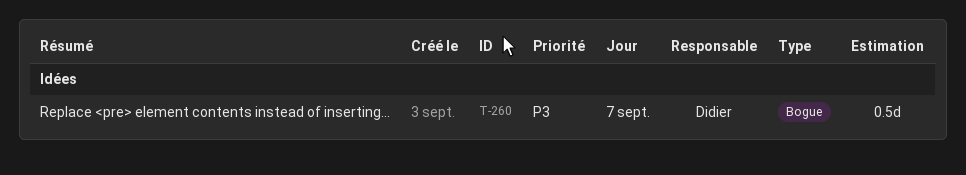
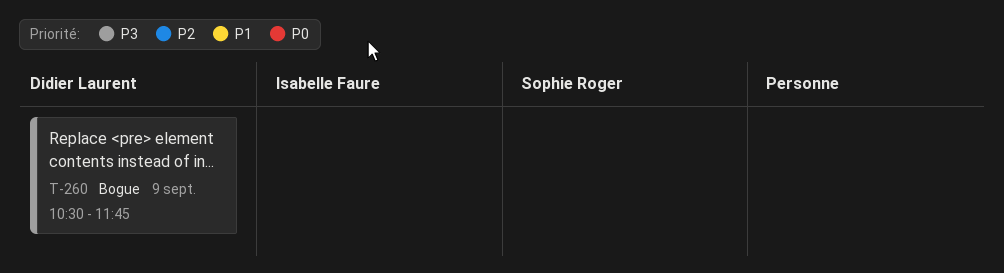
T-260, day: Sep 7 -> Sep 9

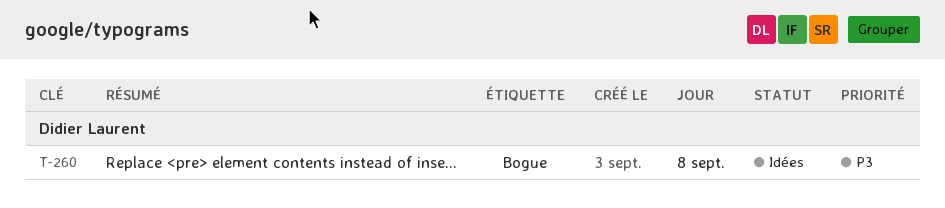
T-260, day: Sep 9 -> Sep 8

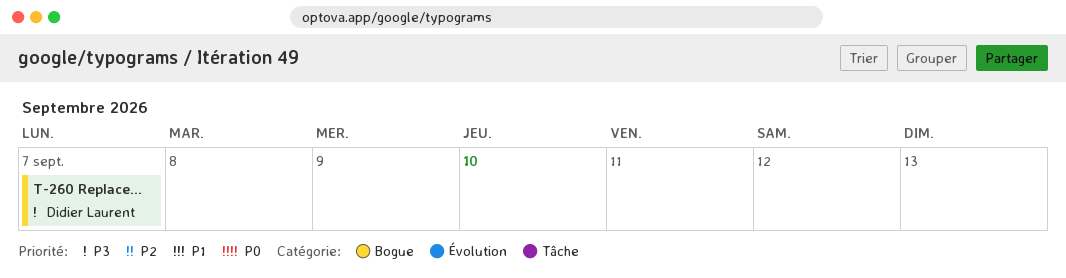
T-260, day: Sep 8 -> Sep 7

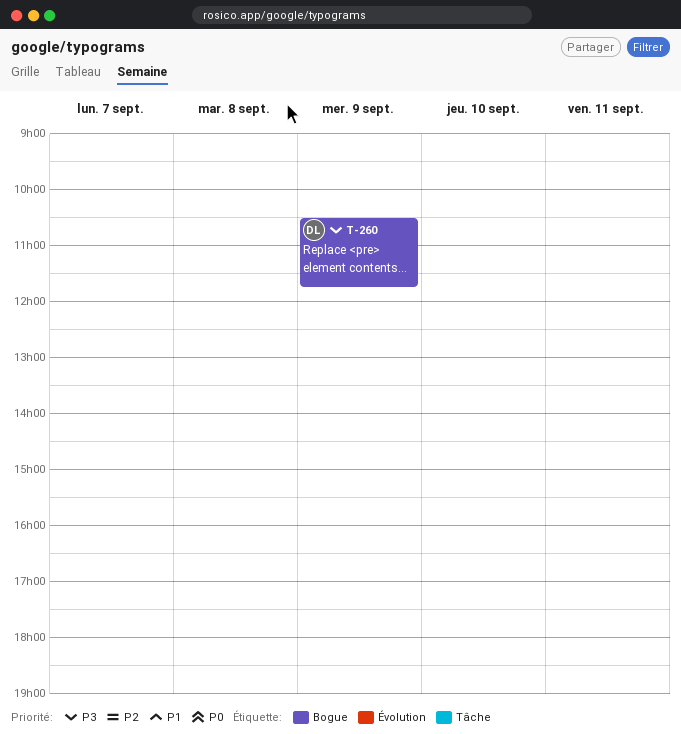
T-260, day: Sep 7 -> Sep 9

